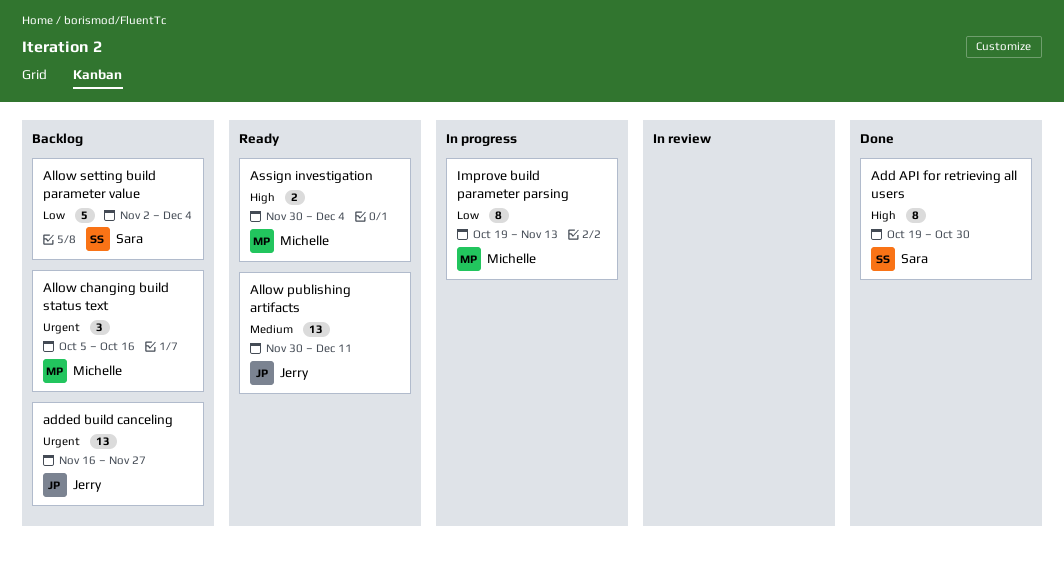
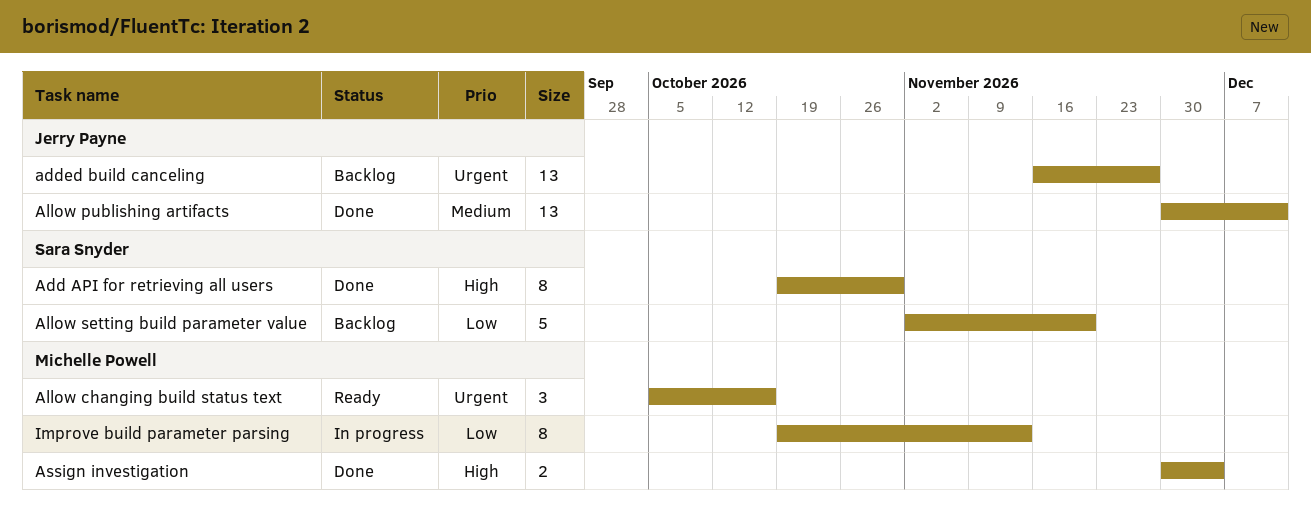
Allow changing build status text, status: Backlog -> Ready
Allow publishing artifacts, status: Ready -> Done
Allow setting build parameter value, due: Dec 4 -> Nov 20
Assign investigation, status: Ready -> Done

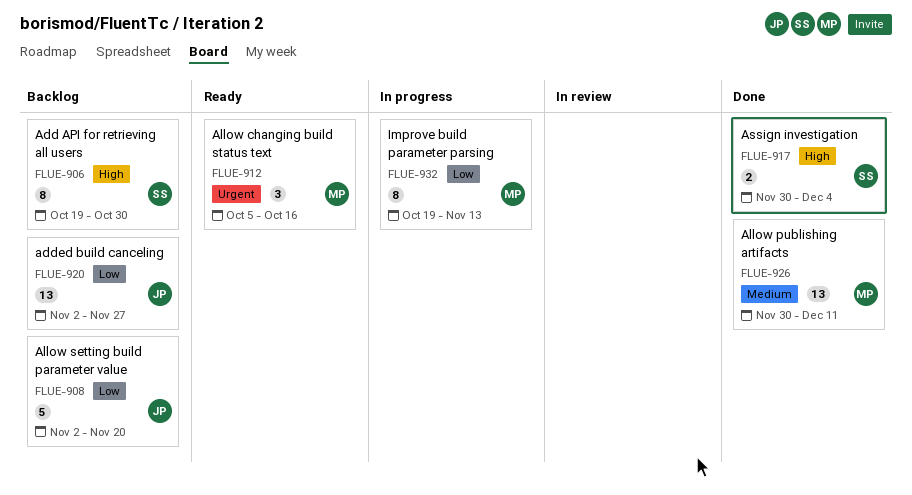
Add API for retrieving all users, status: Done -> Backlog
added build canceling, priority: Urgent -> Low
added build canceling, start: Nov 16 -> Nov 2
Allow publishing artifacts, owner: Jerry Payne -> Michelle Powell
Allow setting build parameter value, owner: Sara Snyder -> Jerry Payne
Assign investigation, owner: Michelle Powell -> Sara Snyder

